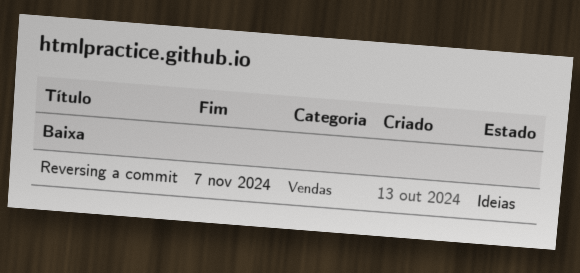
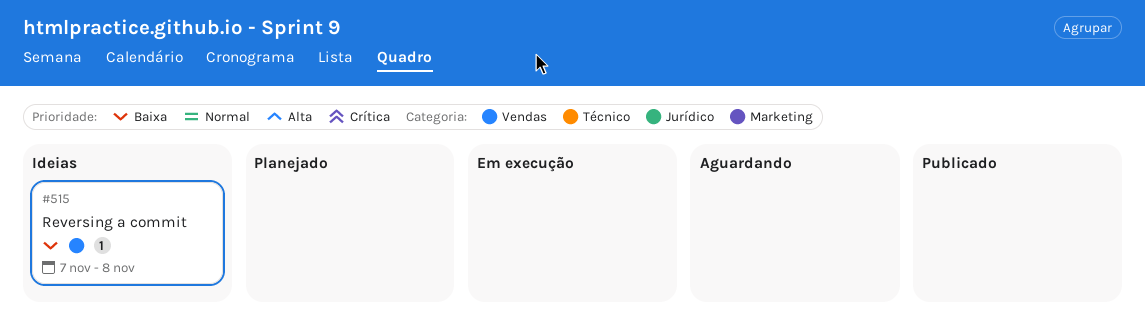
Reversing a commit, due: Nov 7 -> Nov 8

